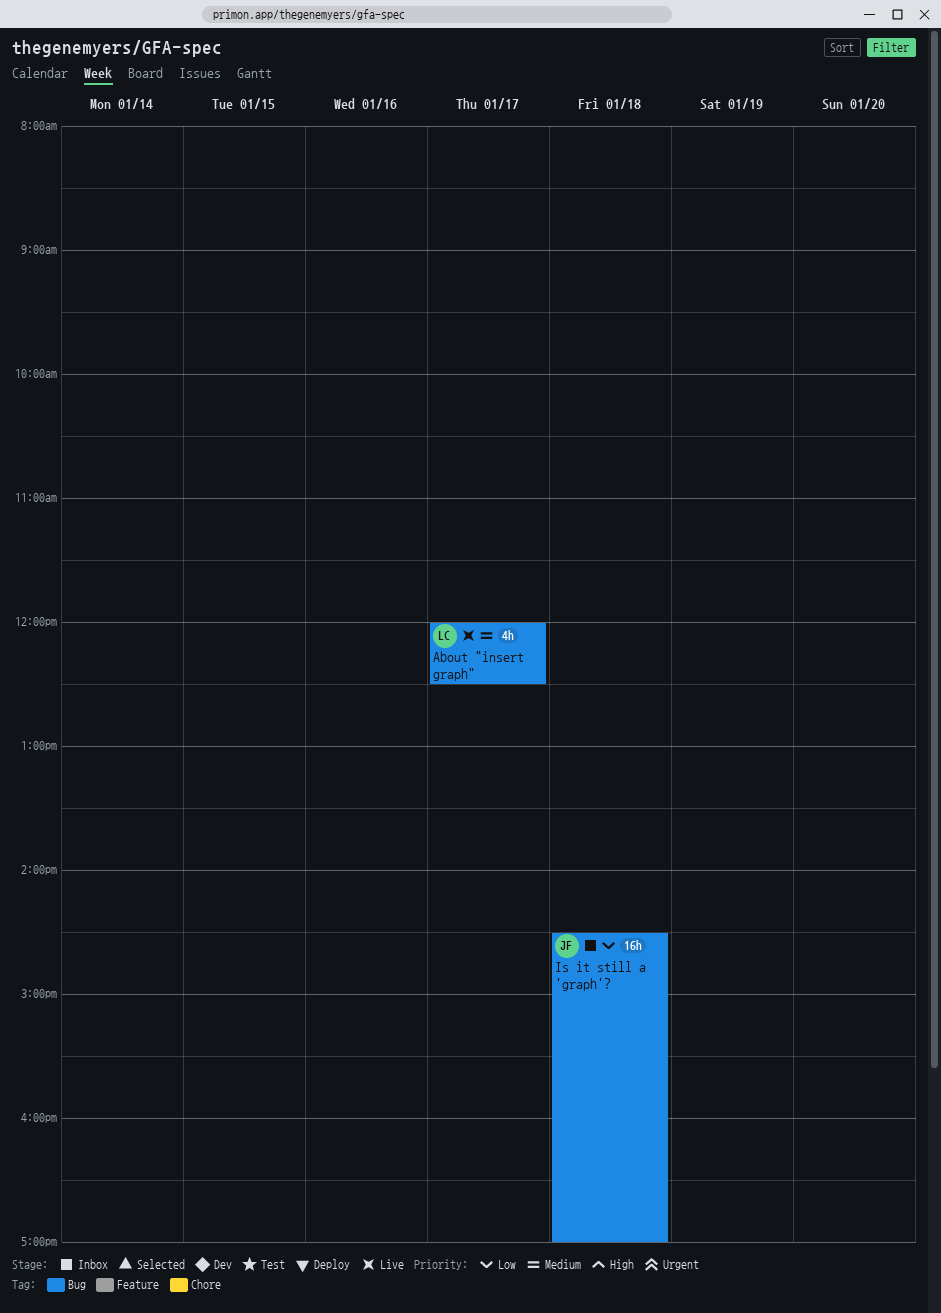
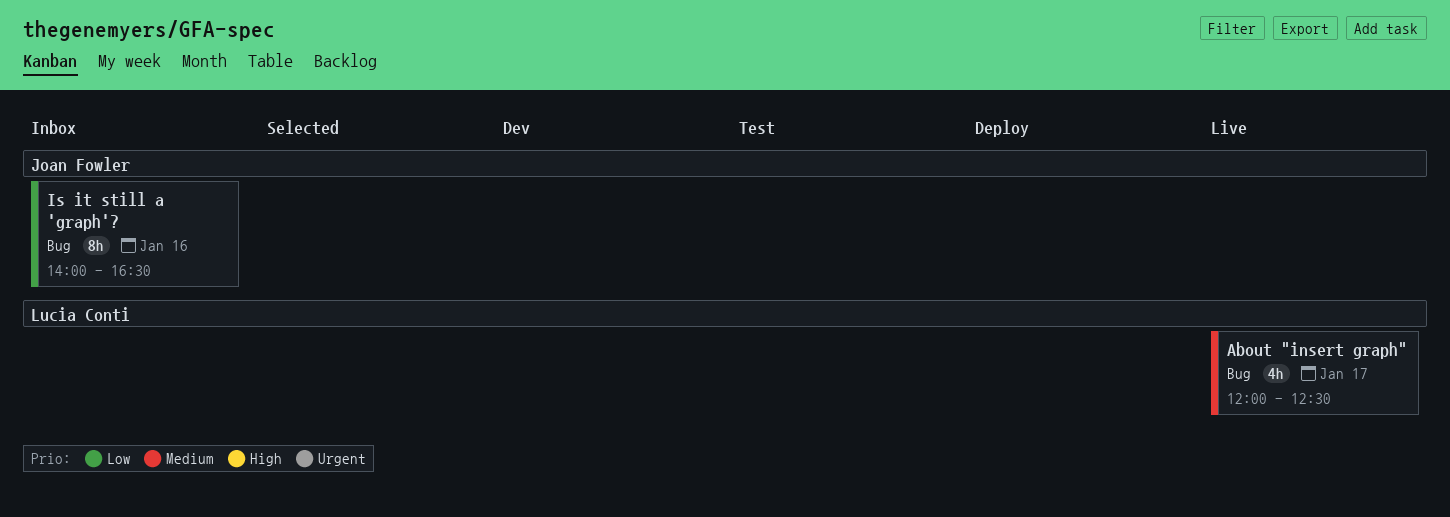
Is it still a 'graph'?, estimate: 16h -> 8h
Is it still a 'graph'?, day: Jan 18 -> Jan 16
Is it still a 'graph'?, begins: 14:30 -> 14:00
Is it still a 'graph'?, ends: 17:00 -> 16:30

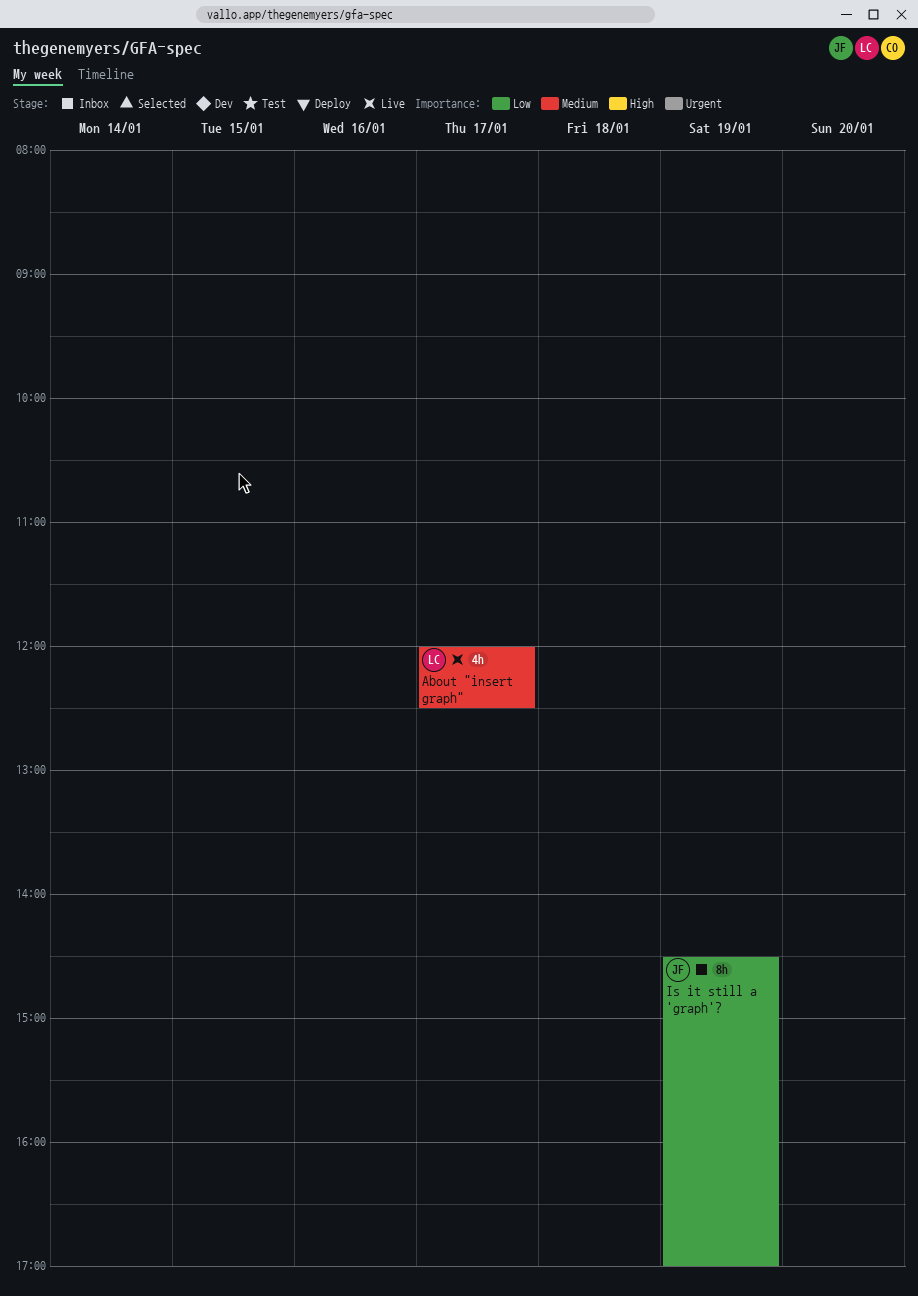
Is it still a 'graph'?, day: Jan 16 -> Jan 19
Is it still a 'graph'?, begins: 14:00 -> 14:30
Is it still a 'graph'?, ends: 16:30 -> 17:00

